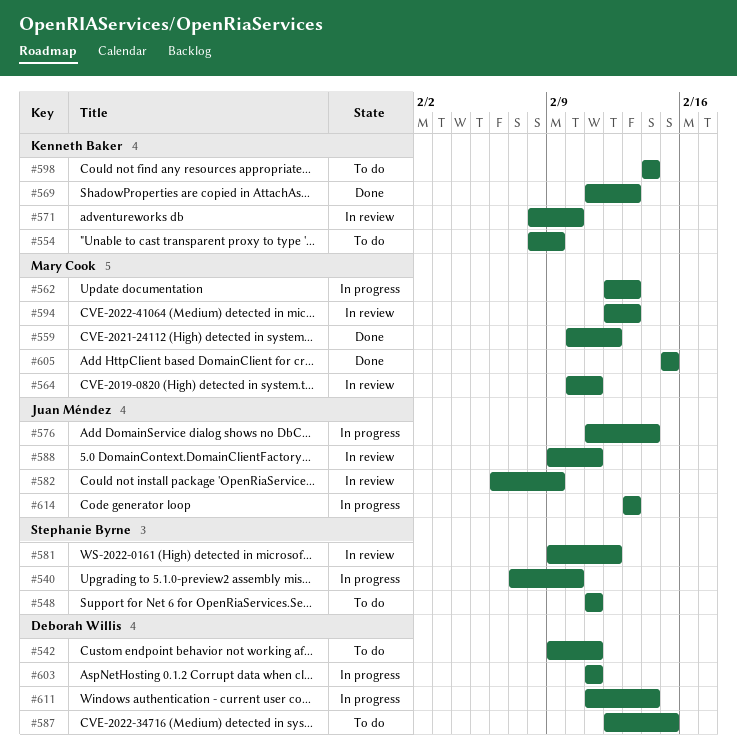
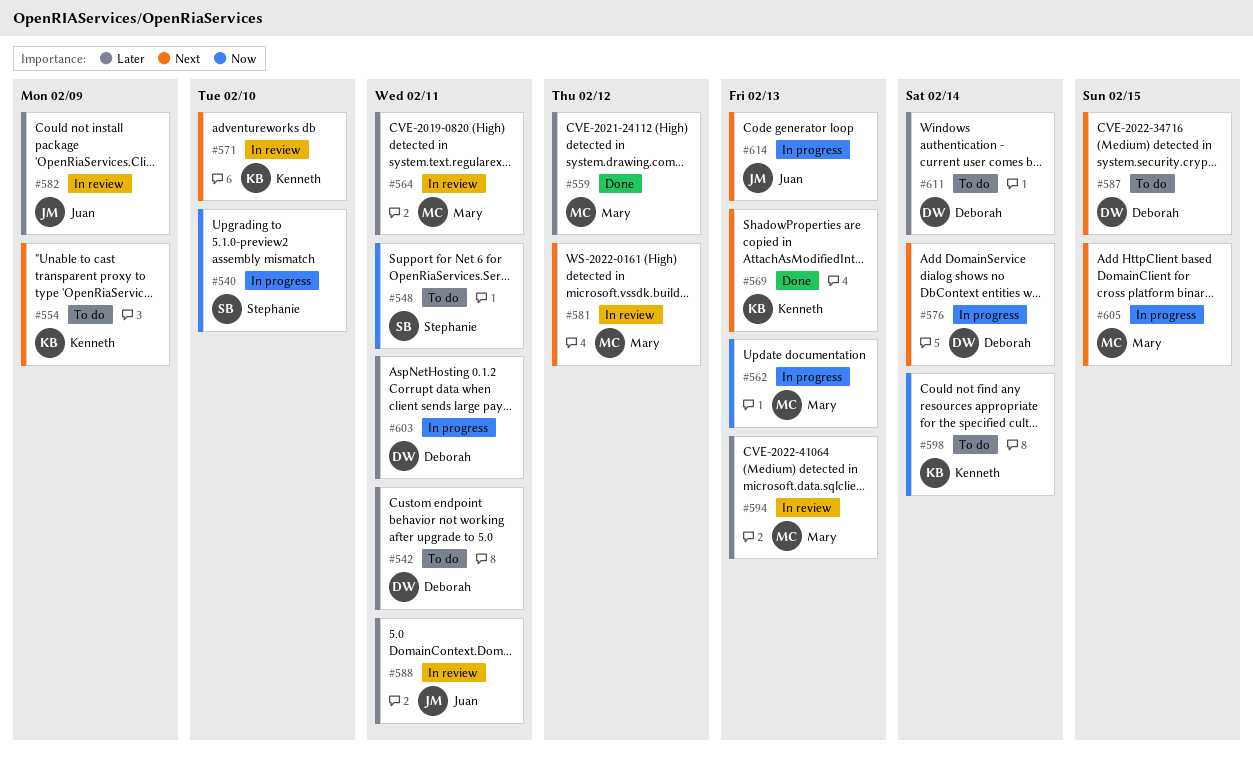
#576, owner: Juan Méndez -> Deborah Willis
#581, owner: Stephanie Byrne -> Mary Cook
#605, status: Done -> In progress
#611, status: In progress -> To do

